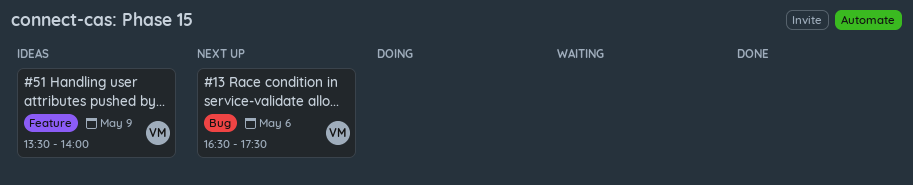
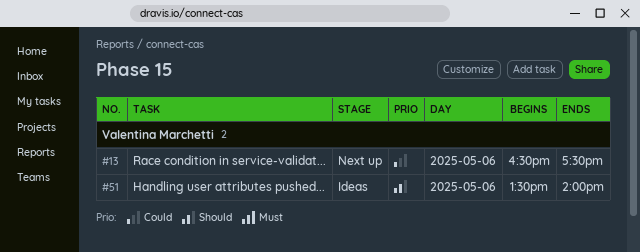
#51, day: May 9 -> May 6

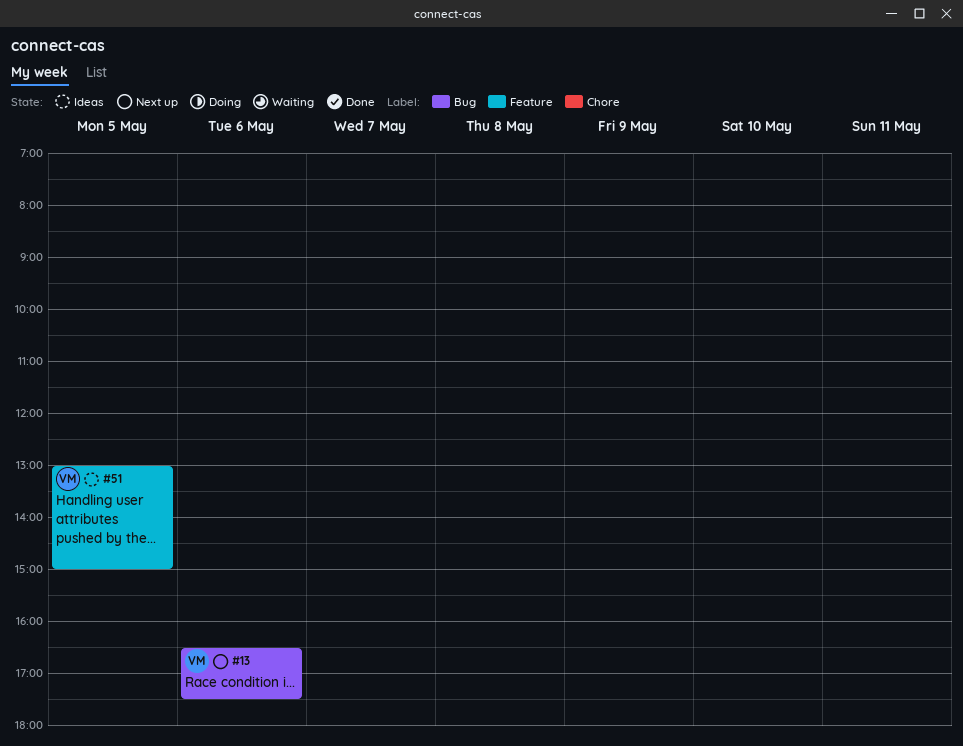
#51, day: May 6 -> May 5
#51, begins: 13:30 -> 13:00
#51, ends: 14:00 -> 15:00

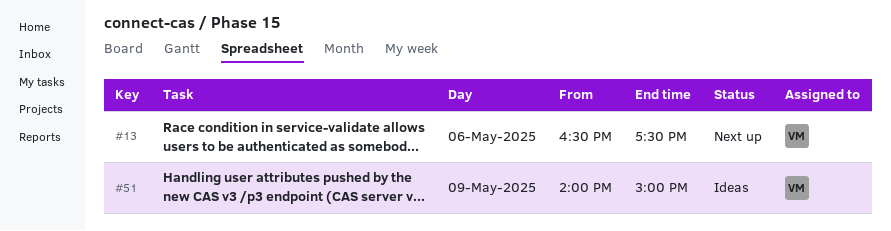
#51, day: May 5 -> May 9
#51, begins: 13:00 -> 14:00

